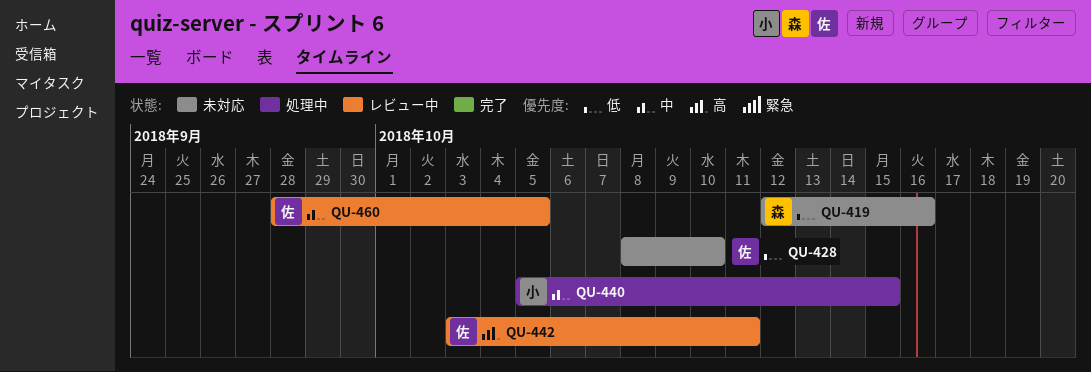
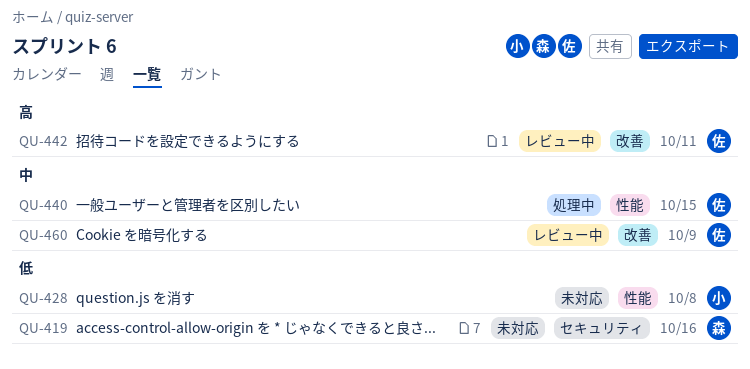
QU-428, owner: 佐 -> 小
QU-428, due: Oct 10 -> Oct 8
QU-440, owner: 小 -> 佐
QU-460, due: Oct 5 -> Oct 9

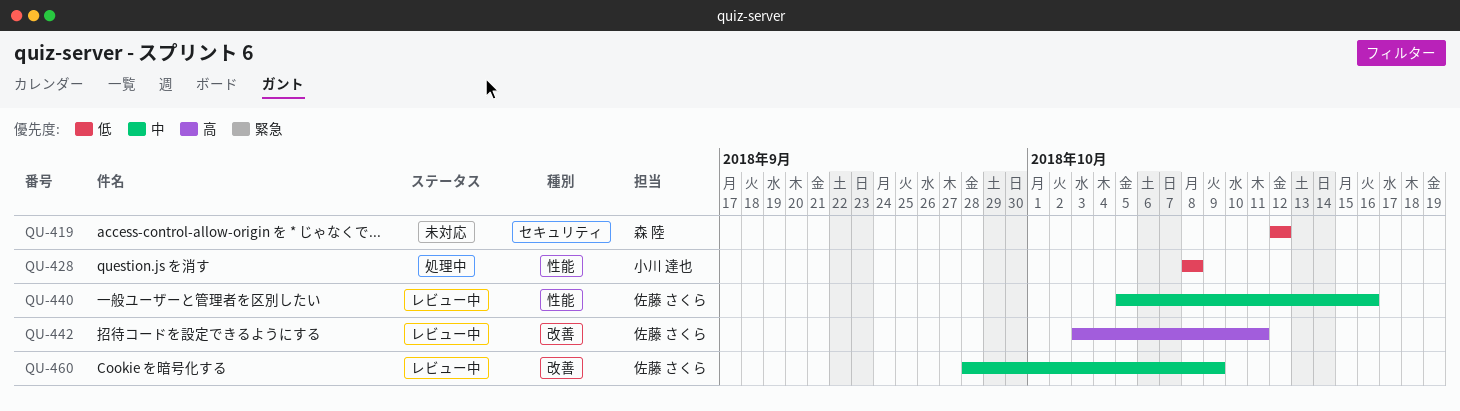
QU-419, due: Oct 16 -> Oct 12
QU-428, status: 未対応 -> 処理中
QU-440, status: 処理中 -> レビュー中
QU-440, due: Oct 15 -> Oct 16

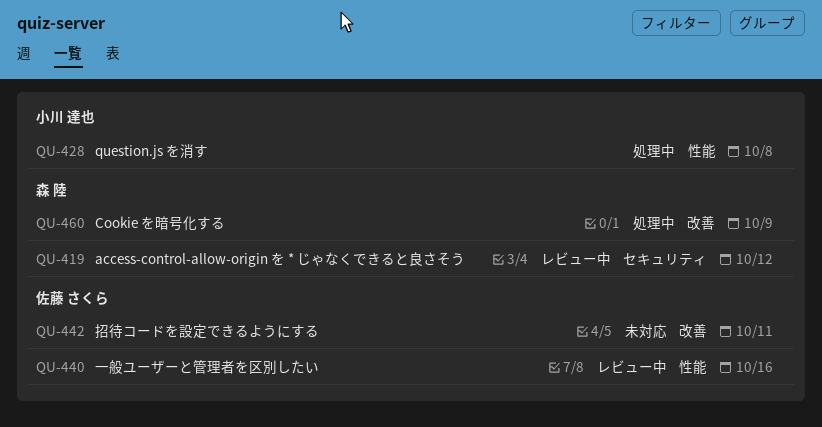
QU-419, status: 未対応 -> レビュー中
QU-442, status: レビュー中 -> 未対応
QU-460, status: レビュー中 -> 処理中
QU-460, owner: 佐藤 さくら -> 森 陸

